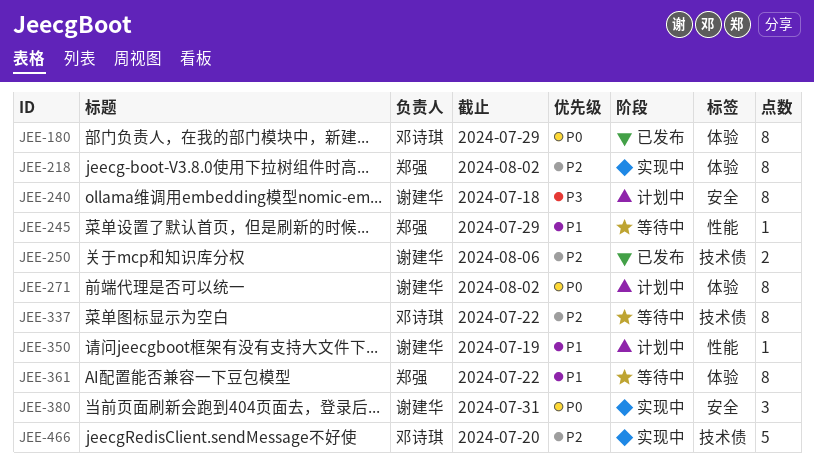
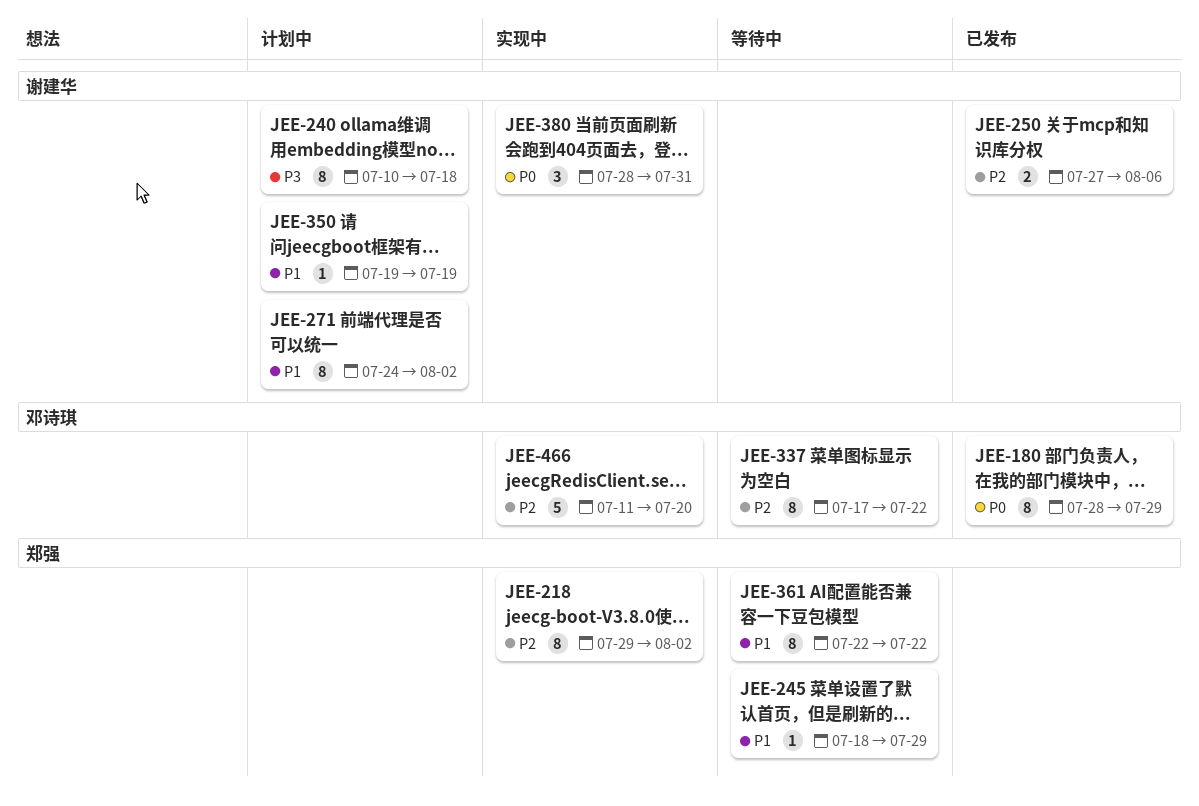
JEE-271, priority: P0 -> P1

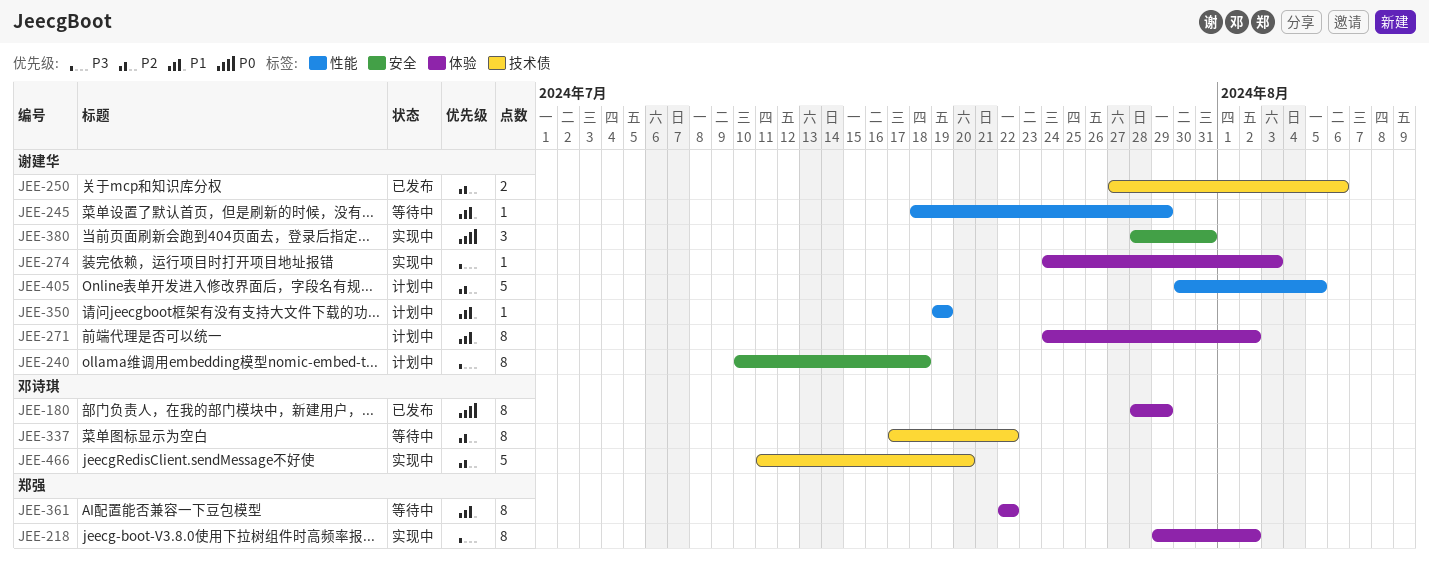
JEE-218, priority: P2 -> P3
JEE-245, owner: 郑强 -> 谢建华
JEE-274: none -> present
JEE-405: none -> present

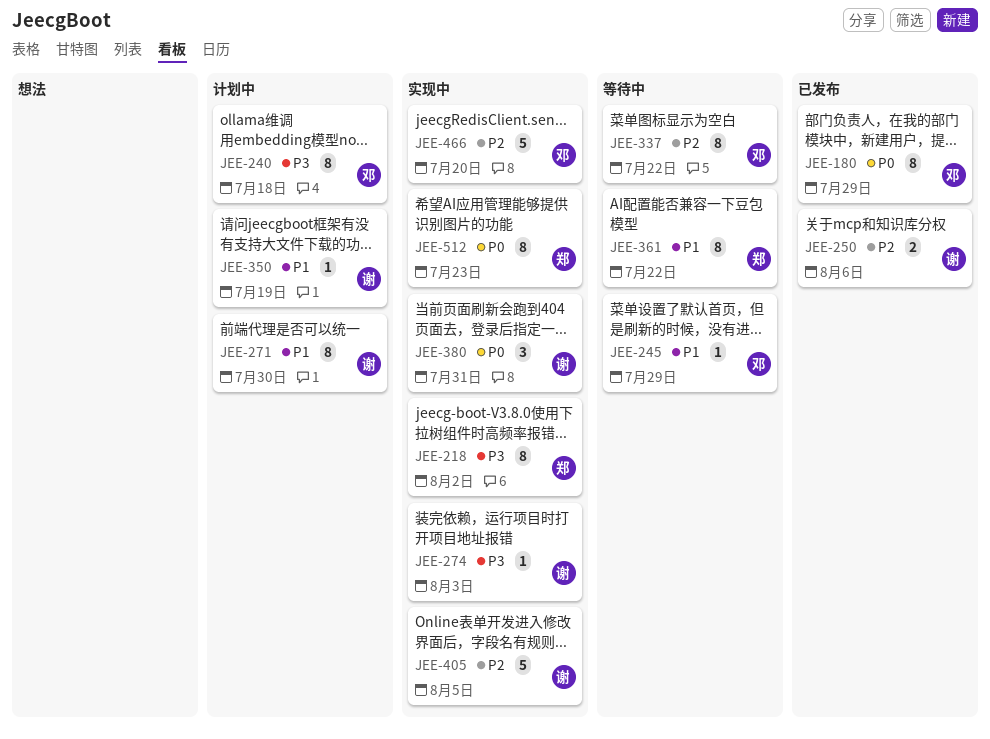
JEE-240, owner: 谢建华 -> 邓诗琪
JEE-245, owner: 谢建华 -> 邓诗琪
JEE-271, due: Aug 2 -> Jul 30
JEE-405, status: 计划中 -> 实现中
JEE-512: none -> present

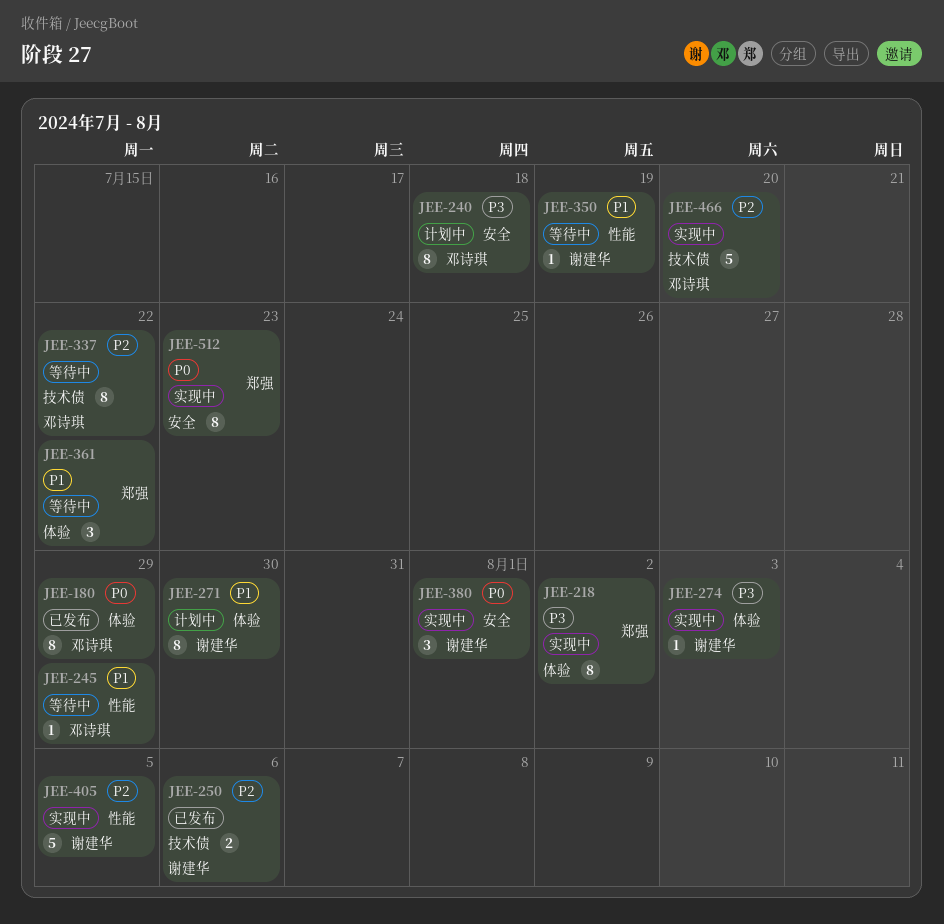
JEE-350, status: 计划中 -> 等待中
JEE-361, estimate: 8 -> 3
JEE-380, due: Jul 31 -> Aug 1

